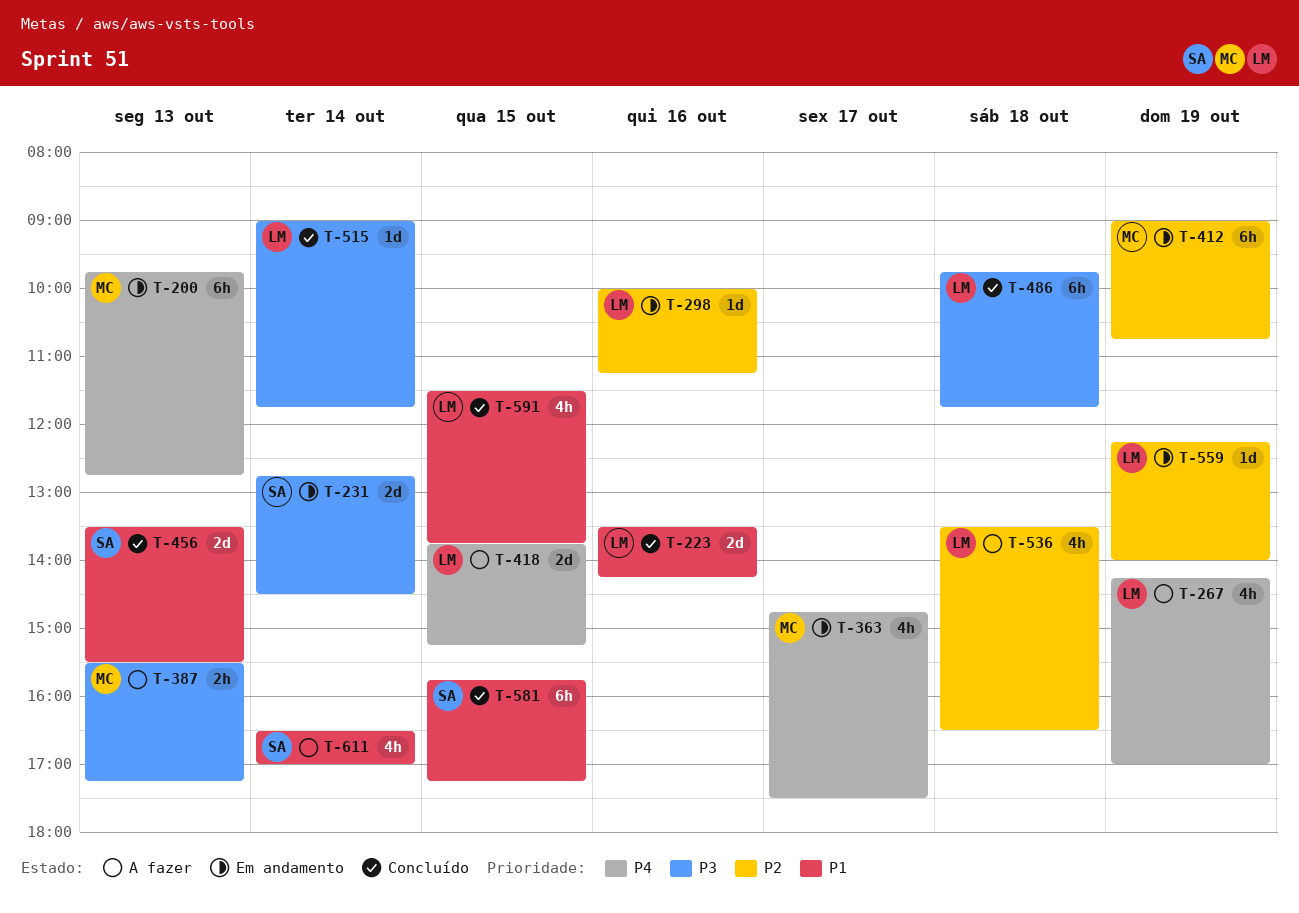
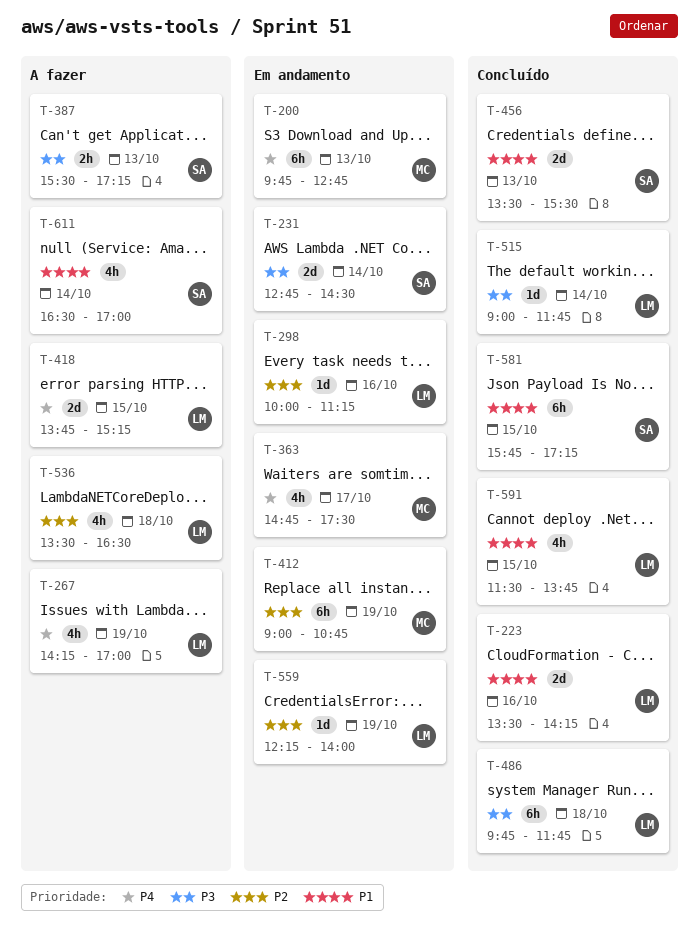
T-387, owner: MC -> SA

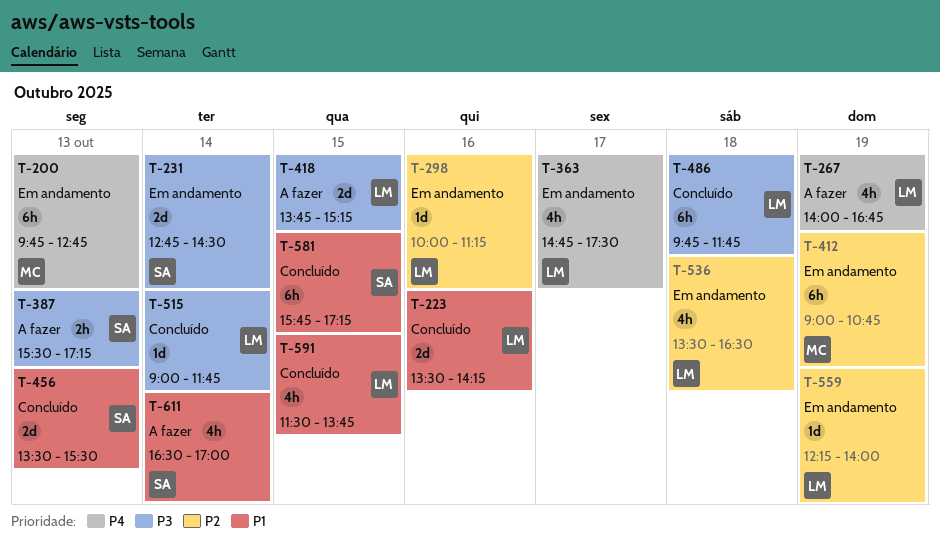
T-267, begins: 14:15 -> 14:00
T-267, ends: 17:00 -> 16:45
T-363, owner: MC -> LM
T-418, priority: P4 -> P3
T-536, status: A fazer -> Em andamento

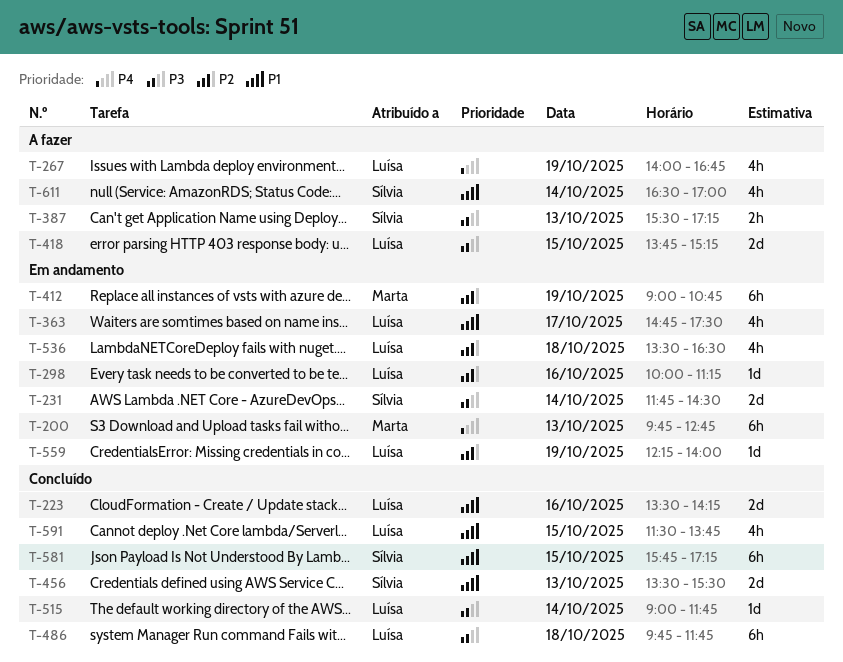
T-231, begins: 12:45 -> 11:45
T-363, priority: P4 -> P1

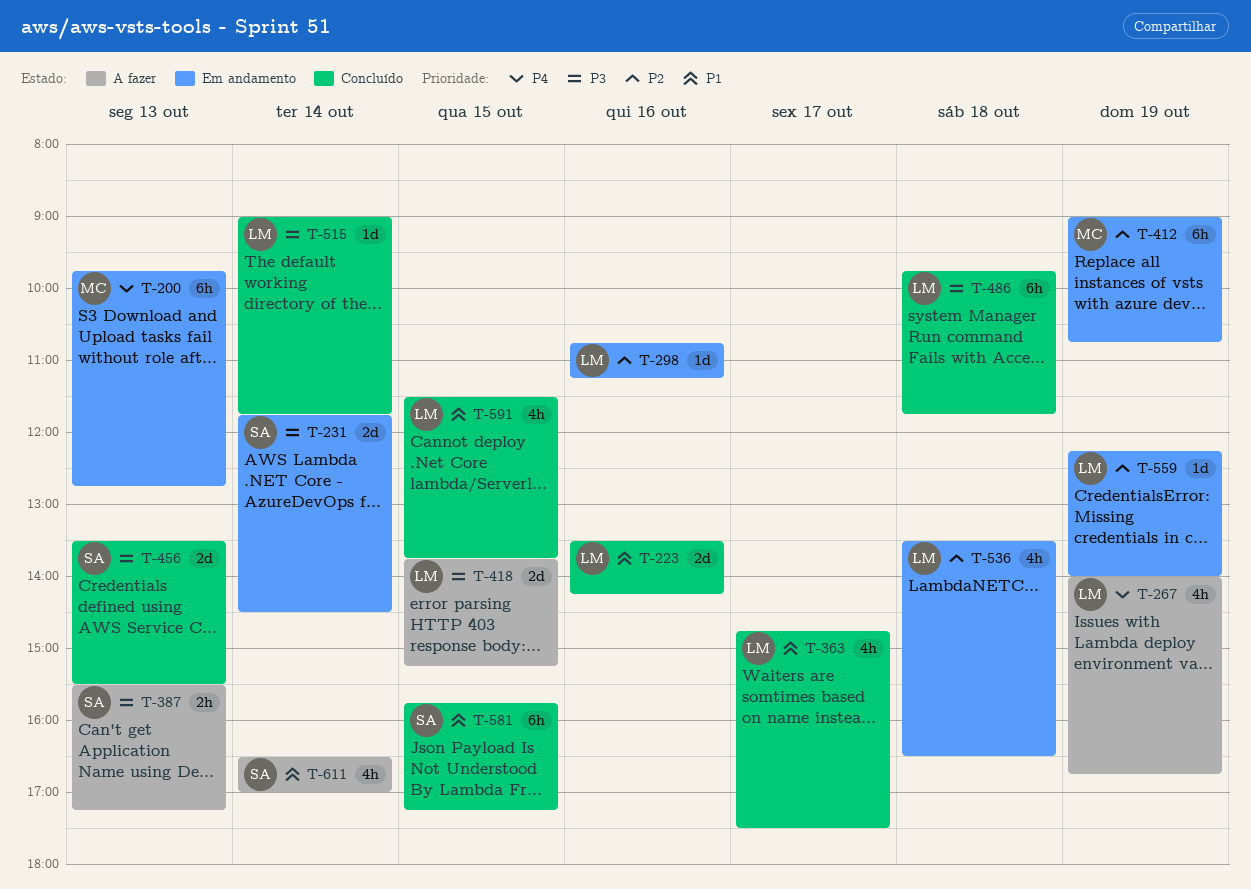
T-298, begins: 10:00 -> 10:45
T-363, status: Em andamento -> Concluído
T-456, priority: P1 -> P3

